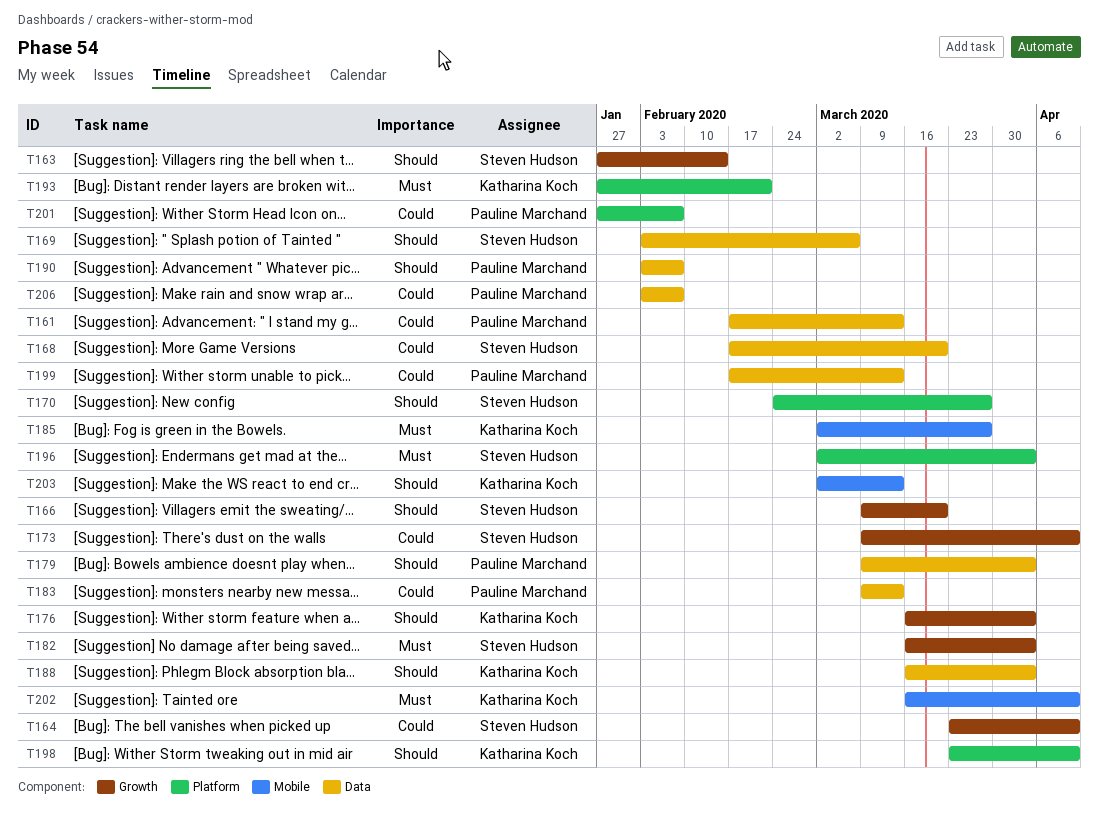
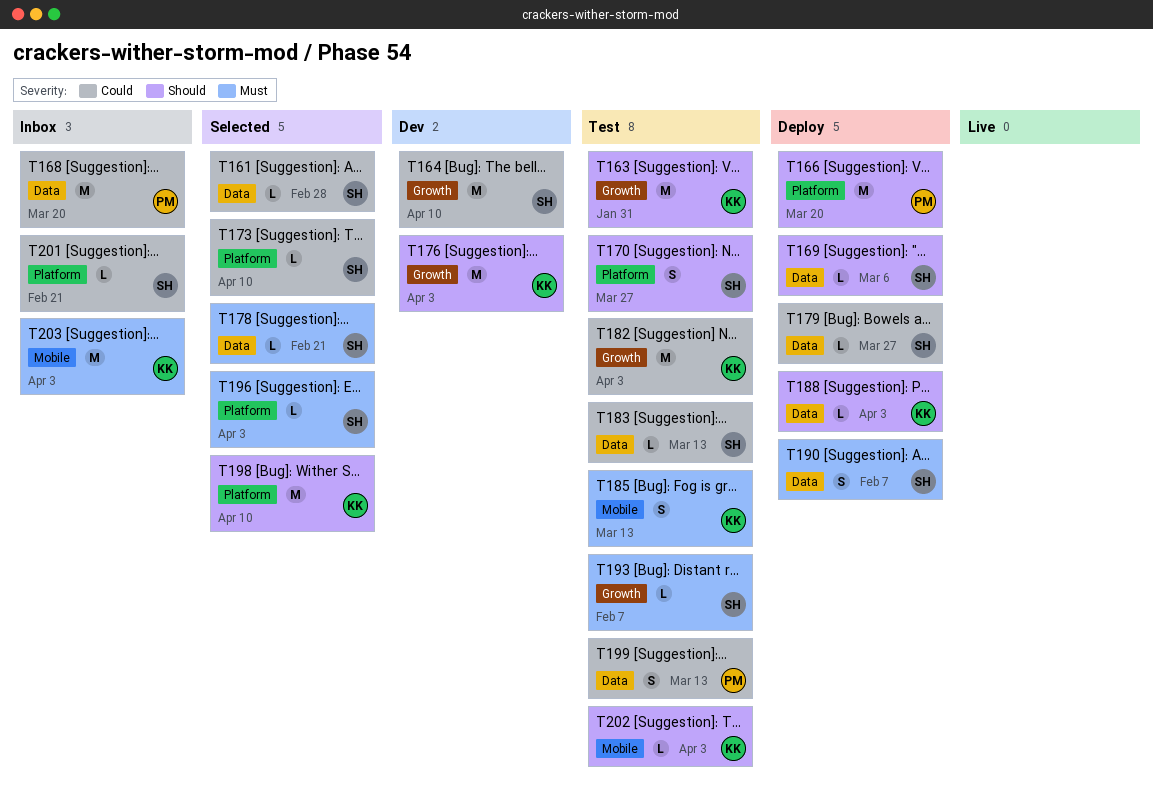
T161, owner: Pauline Marchand -> Steven Hudson
T161, due: Mar 13 -> Feb 28
T163, owner: Steven Hudson -> Katharina Koch
T163, due: Feb 14 -> Jan 31
T166, owner: Steven Hudson -> Pauline Marchand
T166, label: Growth -> Platform
T168, owner: Steven Hudson -> Pauline Marchand
T173, label: Growth -> Platform
T178: none -> present
T179, owner: Pauline Marchand -> Steven Hudson
T179, priority: Should -> Could
T179, due: Apr 3 -> Mar 27
T182, owner: Steven Hudson -> Katharina Koch
T182, priority: Must -> Could
T183, owner: Pauline Marchand -> Steven Hudson
T185, due: Mar 27 -> Mar 13
T190, owner: Pauline Marchand -> Steven Hudson
T190, priority: Should -> Must
T193, owner: Katharina Koch -> Steven Hudson
T193, label: Platform -> Growth
T193, due: Feb 21 -> Feb 7
T201, owner: Pauline Marchand -> Steven Hudson
T201, due: Feb 7 -> Feb 21
T202, priority: Must -> Should
T202, due: Apr 10 -> Apr 3
T203, priority: Should -> Must
T203, due: Mar 13 -> Apr 3
T206: present -> none

